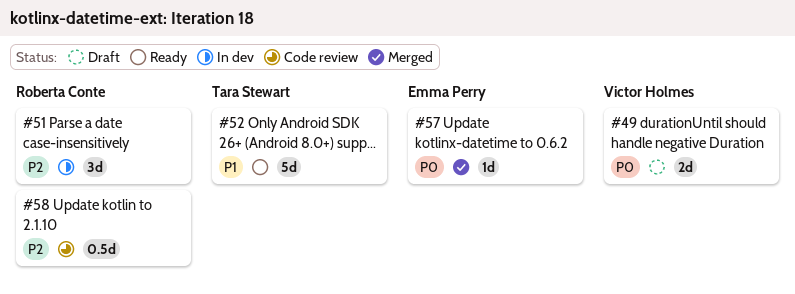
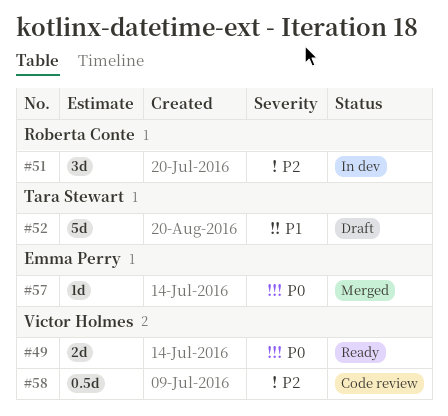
#49, status: Draft -> Ready
#52, status: Ready -> Draft
#58, owner: Roberta Conte -> Victor Holmes

